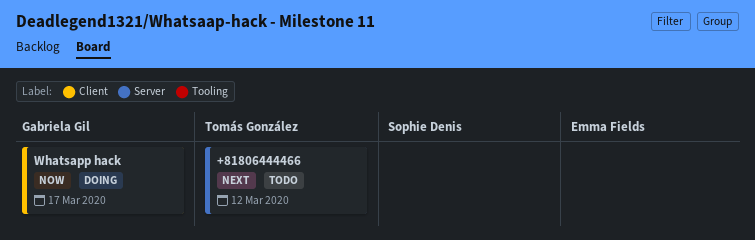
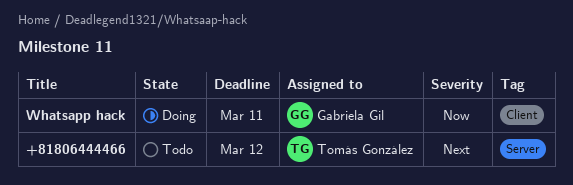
Whatsapp hack, due: Mar 17 -> Mar 11

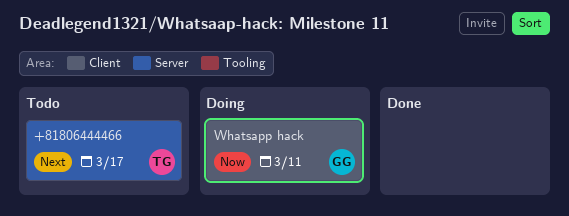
+81806444466, due: Mar 12 -> Mar 17

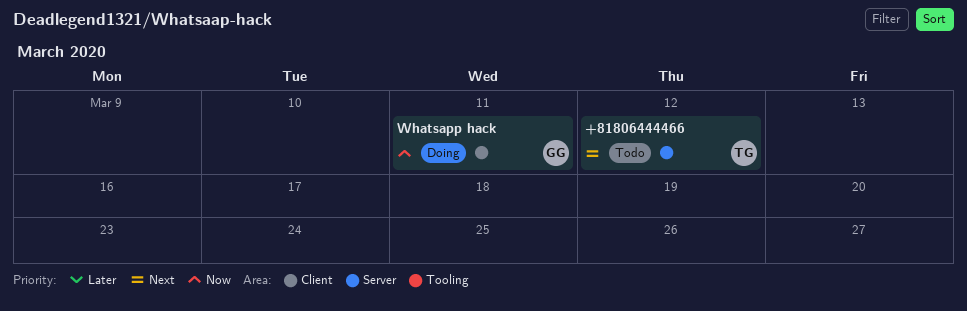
+81806444466, due: Mar 17 -> Mar 12

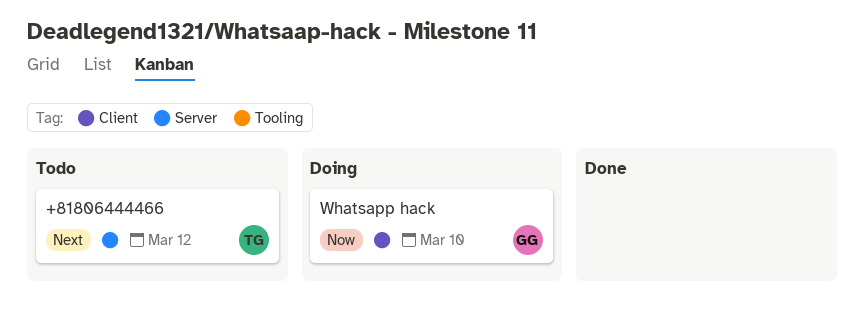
Whatsapp hack, due: Mar 11 -> Mar 10

